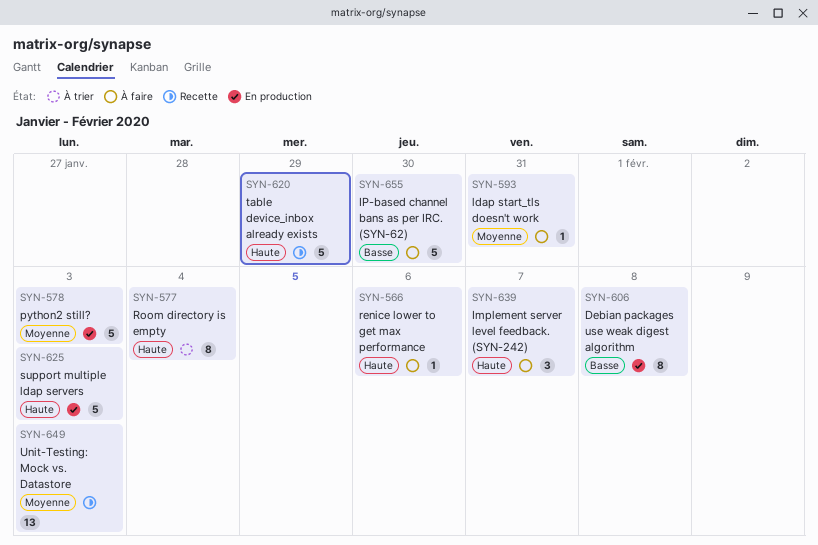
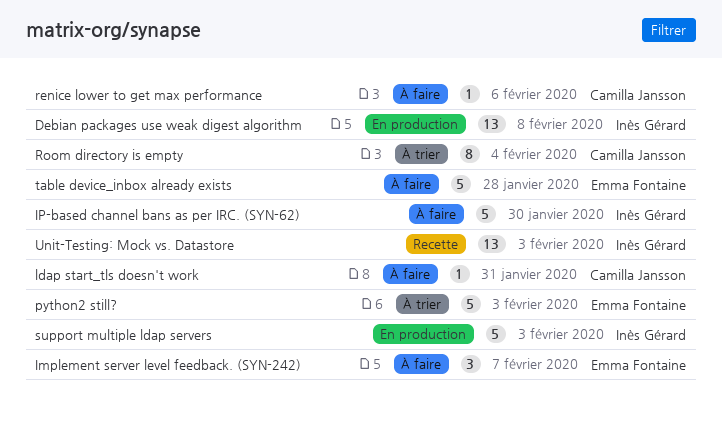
Debian packages use weak digest algorithm, estimate: 8 -> 13
python2 still?, status: En production -> À trier
table device_inbox already exists, status: Recette -> À faire
table device_inbox already exists, due: Jan 29 -> Jan 28

